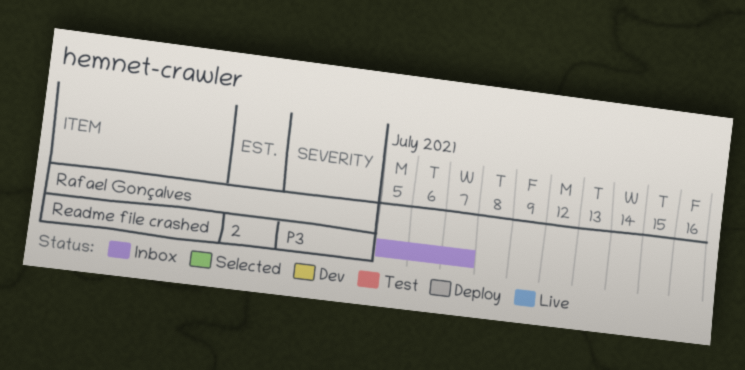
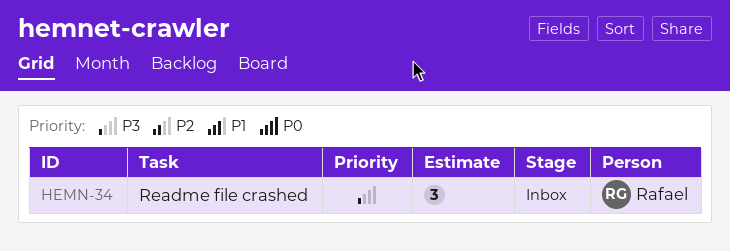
Readme file crashed, estimate: 2 -> 3

